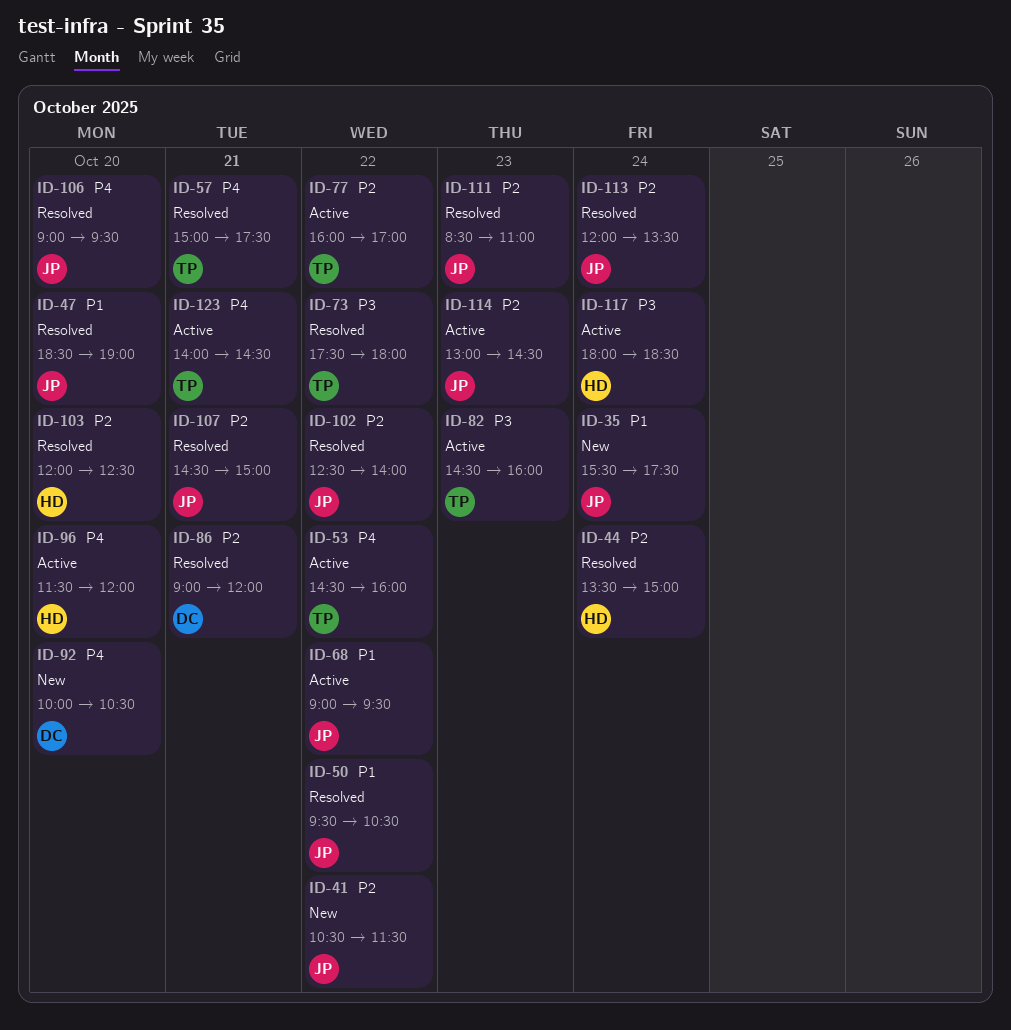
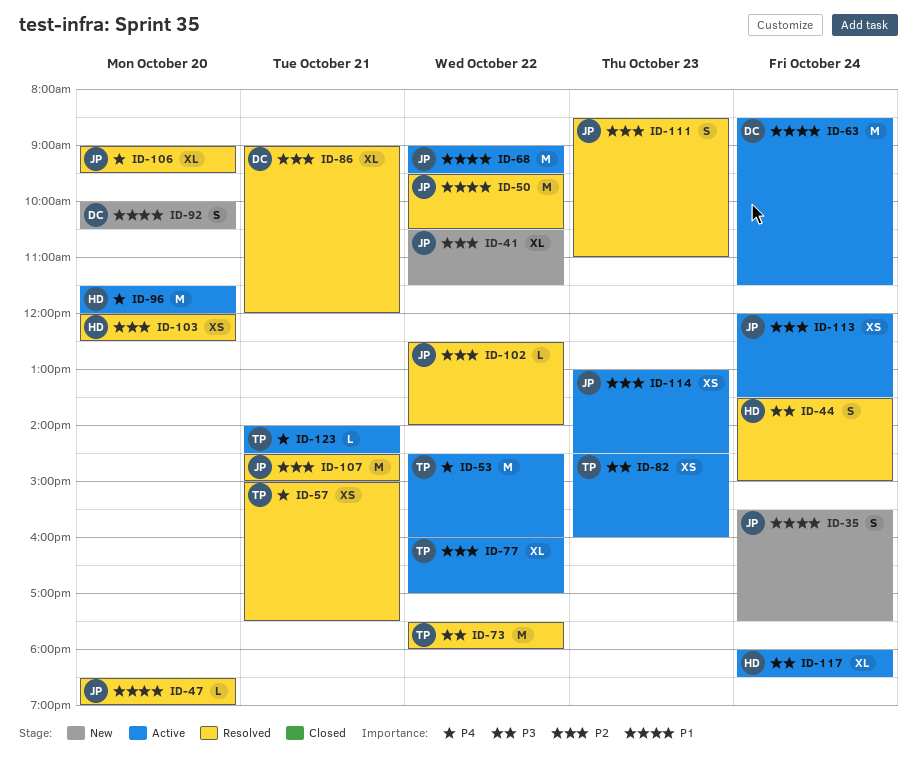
ID-44, priority: P2 -> P3
ID-63: none -> present
ID-92, priority: P4 -> P1
ID-113, status: Resolved -> Active

